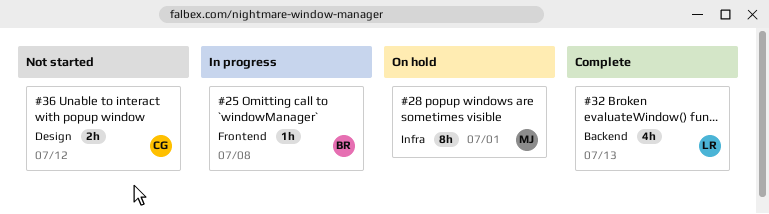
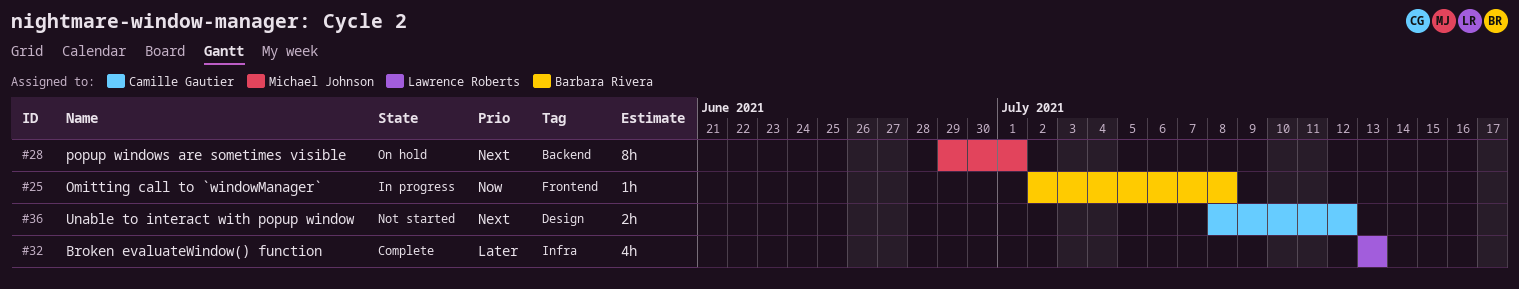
#28, label: Infra -> Backend
#32, label: Backend -> Infra

